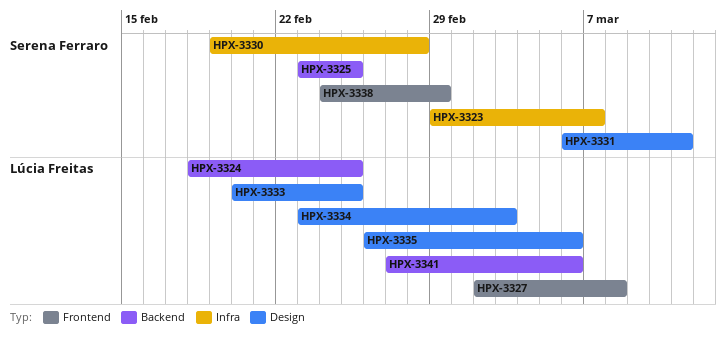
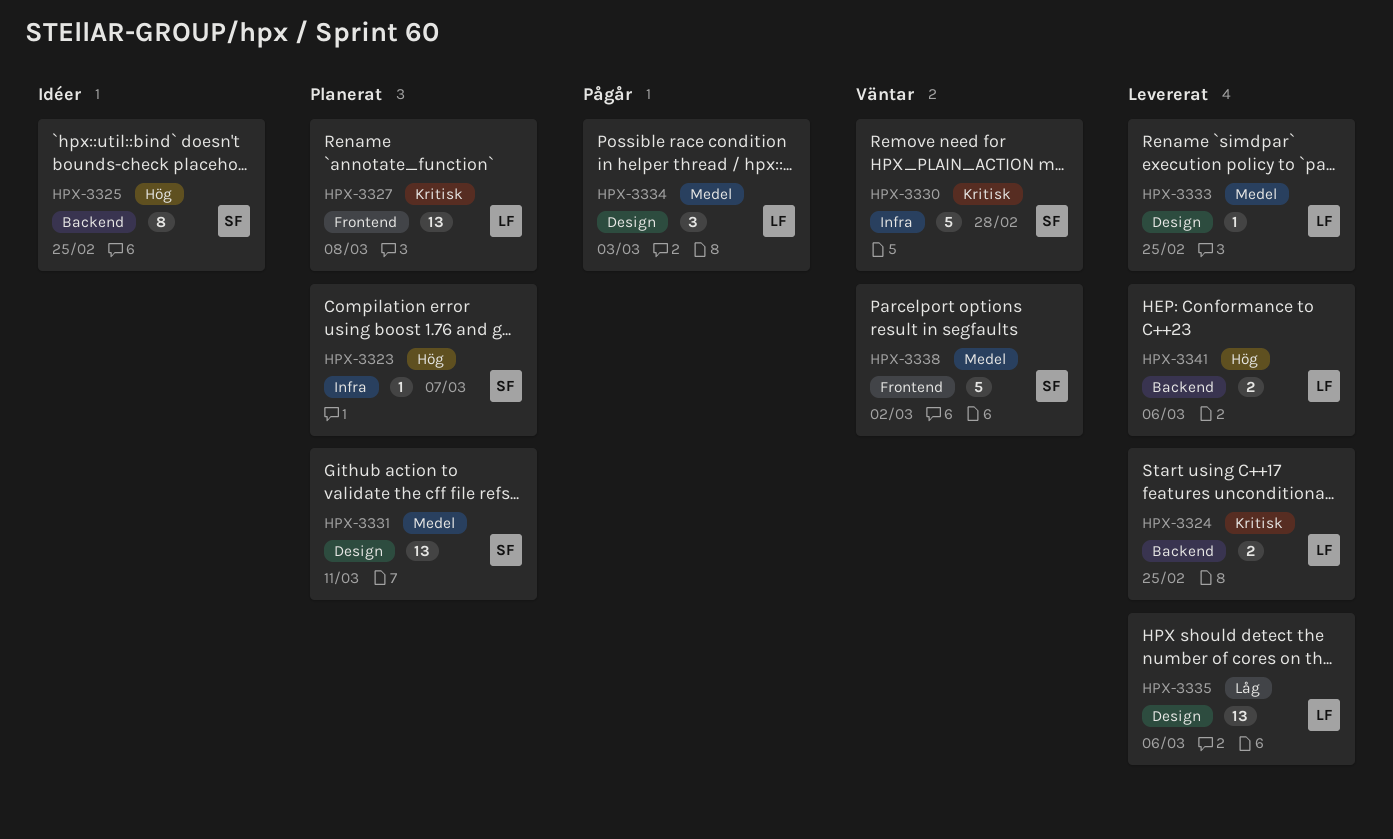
HPX-3338, due: Feb 29 -> Mar 2

